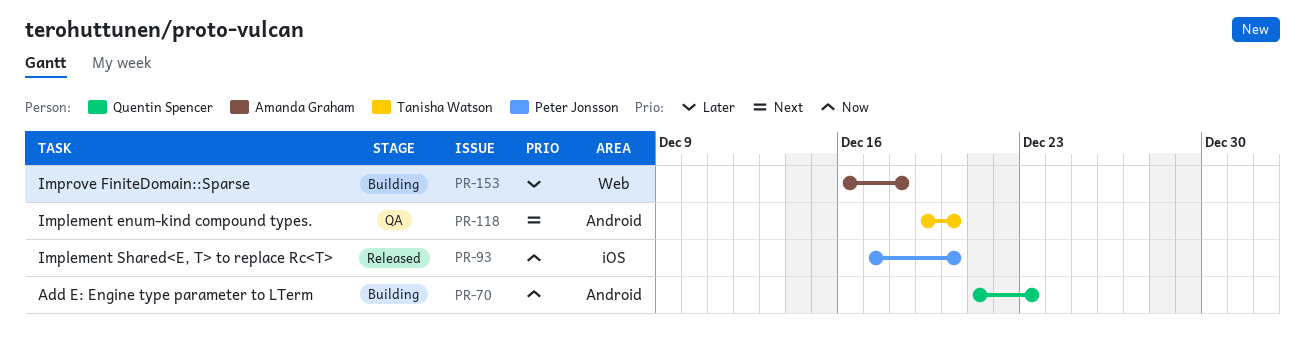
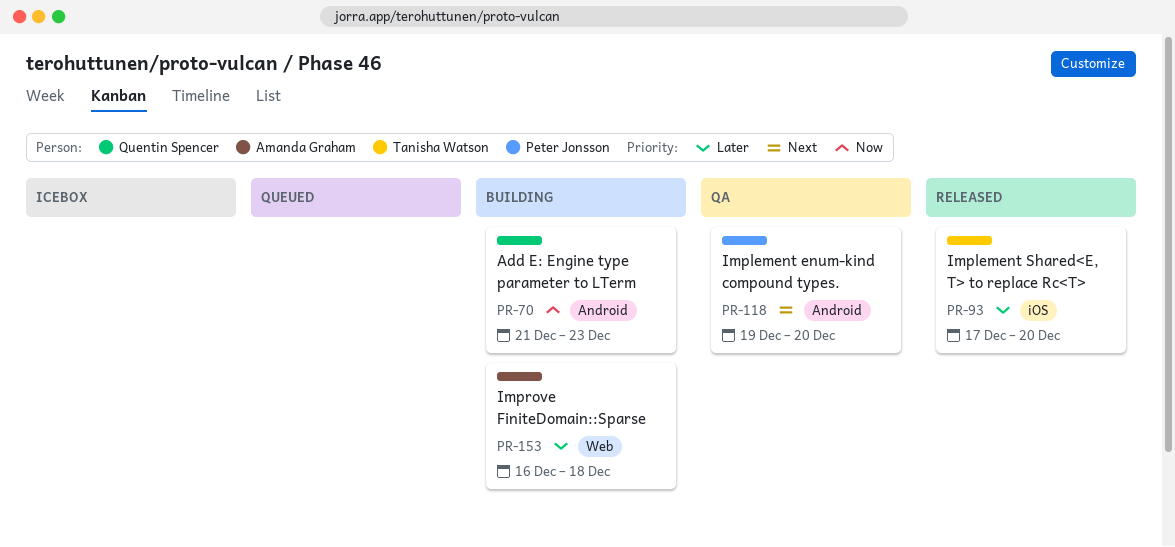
PR-93, owner: Peter Jonsson -> Tanisha Watson
PR-93, priority: Now -> Later
PR-118, owner: Tanisha Watson -> Peter Jonsson

